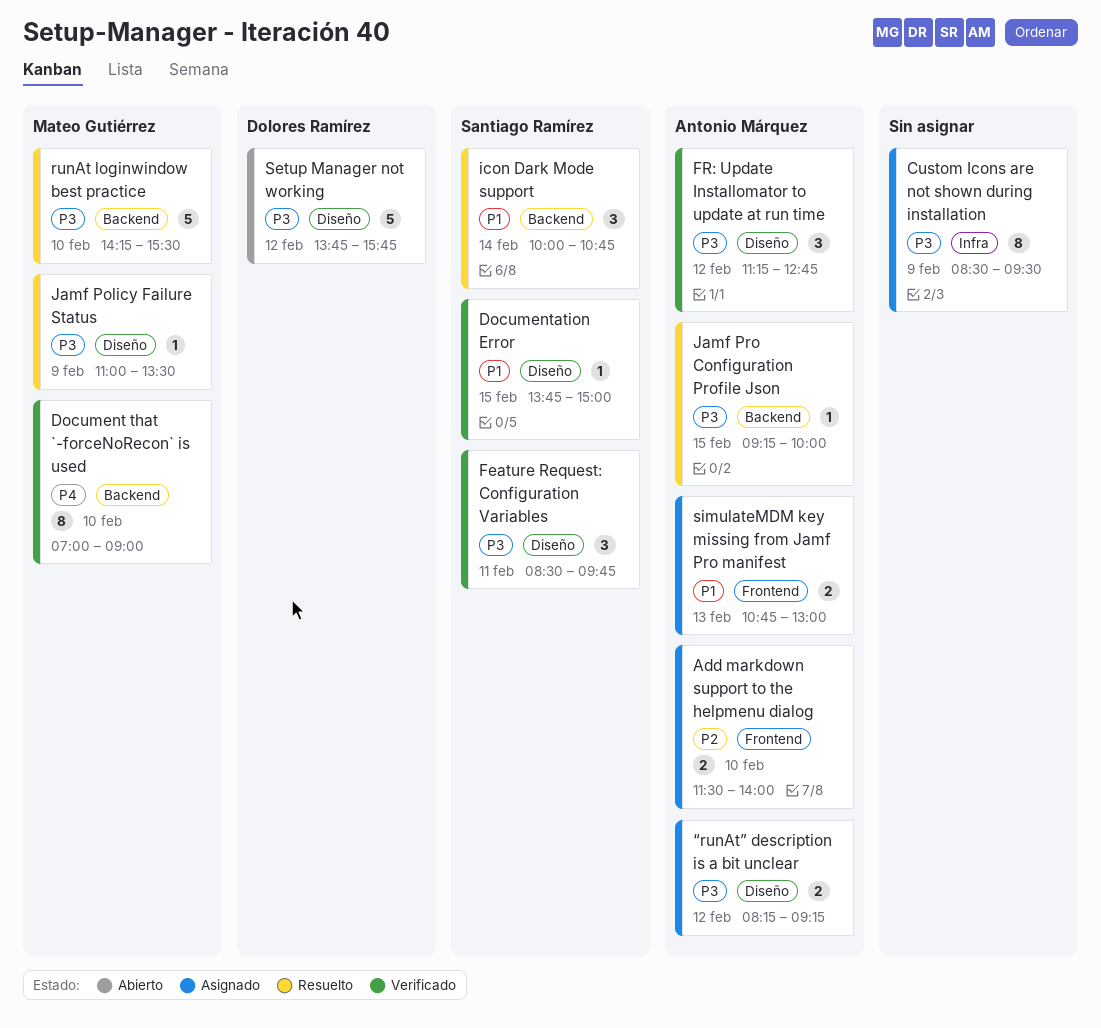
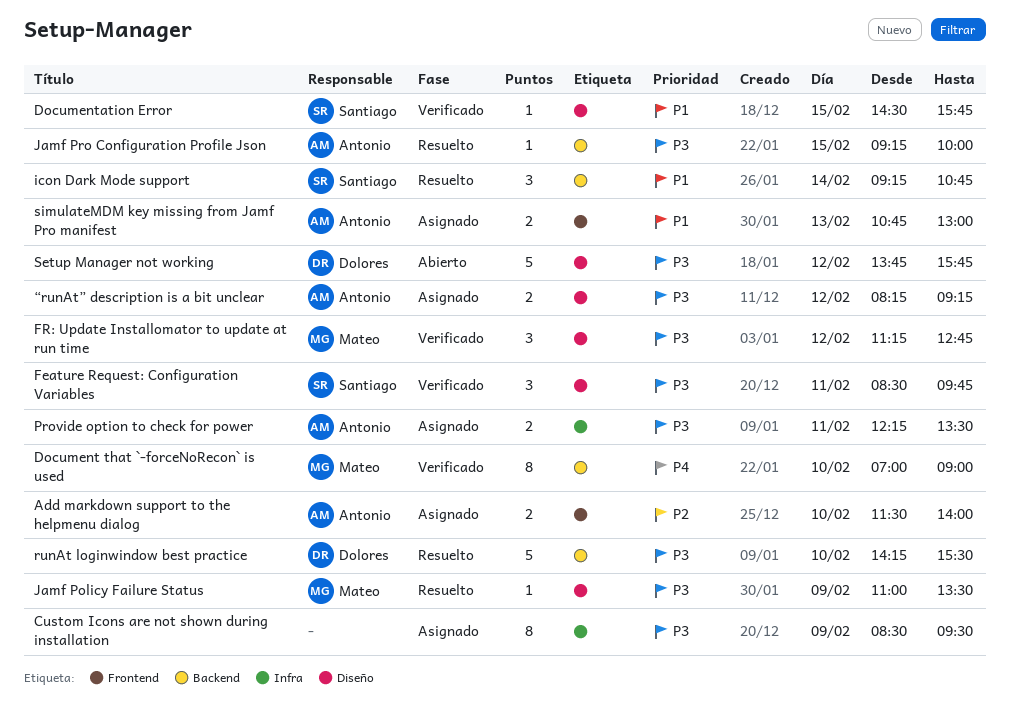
Documentation Error, begins: 13:45 -> 14:30
Documentation Error, ends: 15:00 -> 15:45
FR: Update Installomator to update at run time, owner: Antonio Márquez -> Mateo Gutiérrez
icon Dark Mode support, begins: 10:00 -> 09:15
Provide option to check for power: none -> present
runAt loginwindow best practice, owner: Mateo Gutiérrez -> Dolores Ramírez

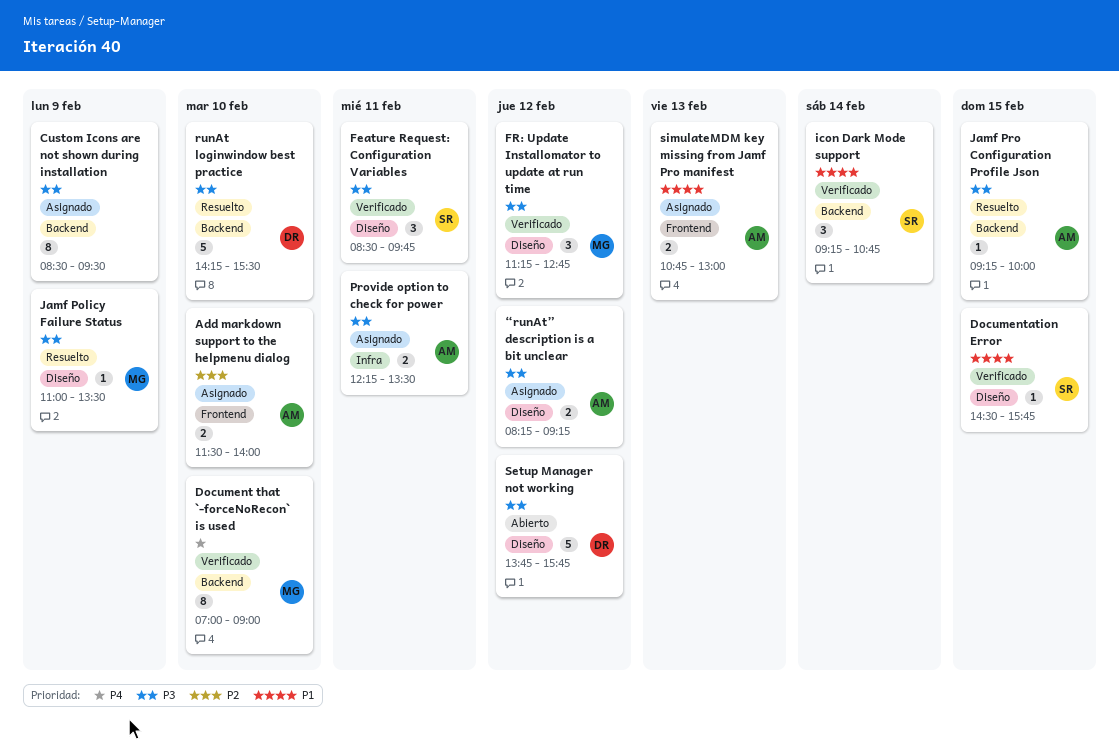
Custom Icons are not shown during installation, label: Infra -> Backend
icon Dark Mode support, status: Resuelto -> Verificado

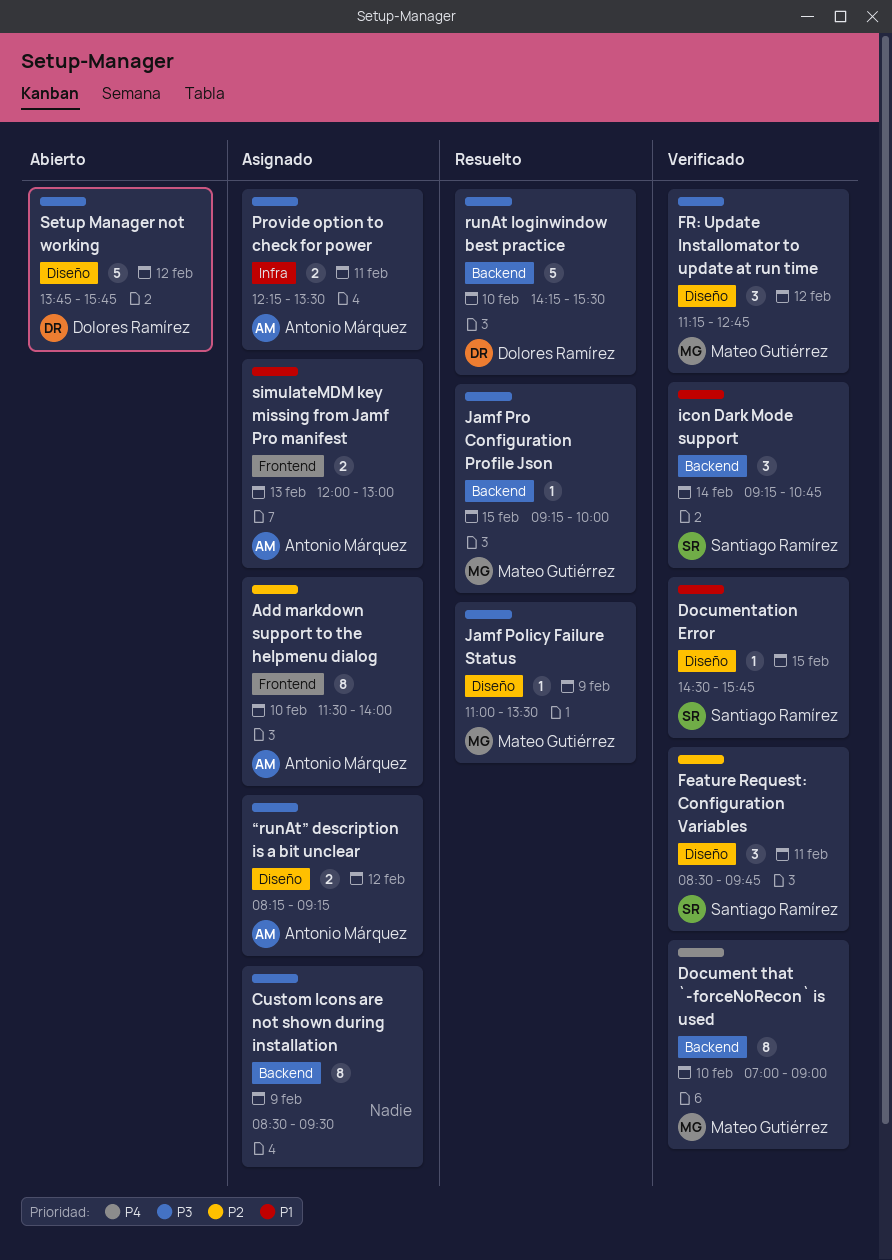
Add markdown support to the helpmenu dialog, estimate: 2 -> 8
Feature Request: Configuration Variables, priority: P3 -> P2
Jamf Pro Configuration Profile Json, owner: Antonio Márquez -> Mateo Gutiérrez
simulateMDM key missing from Jamf Pro manifest, begins: 10:45 -> 12:00

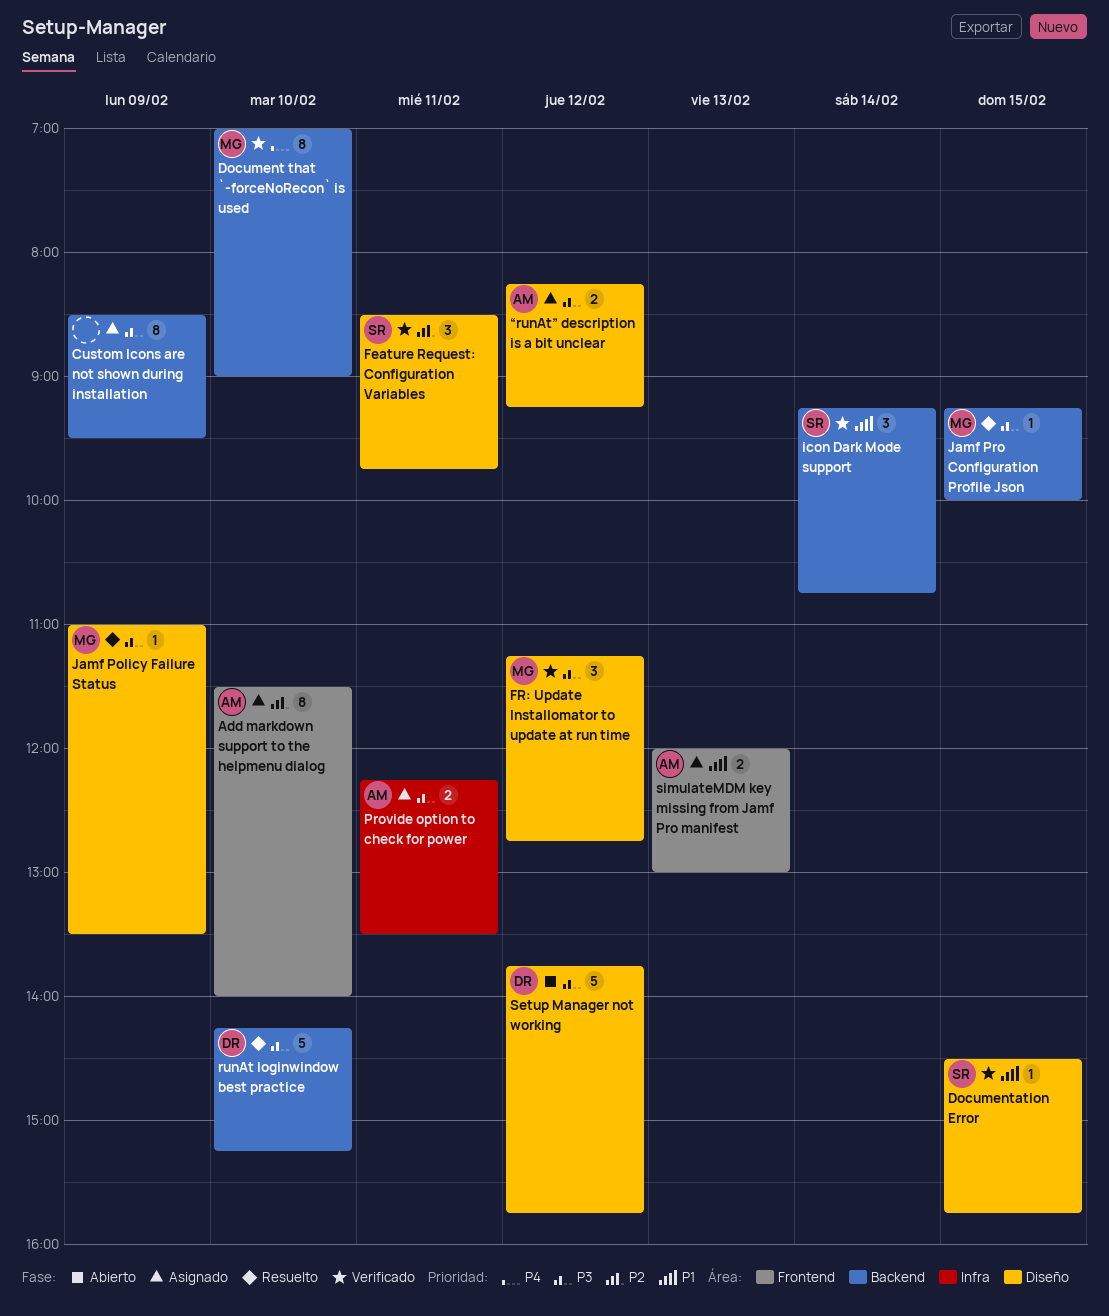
runAt loginwindow best practice, ends: 15:30 -> 15:15

